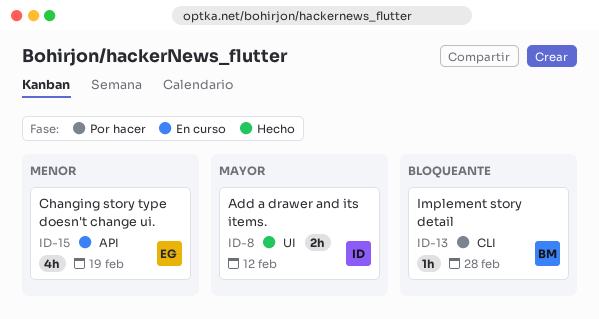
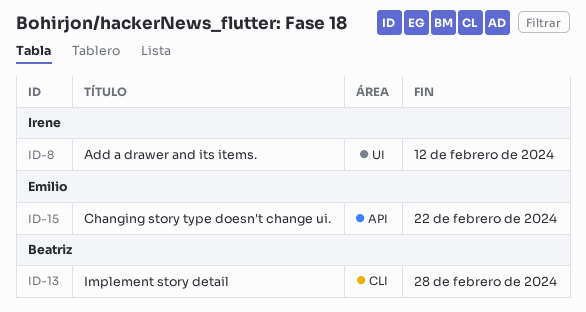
ID-15, due: Feb 19 -> Feb 22

